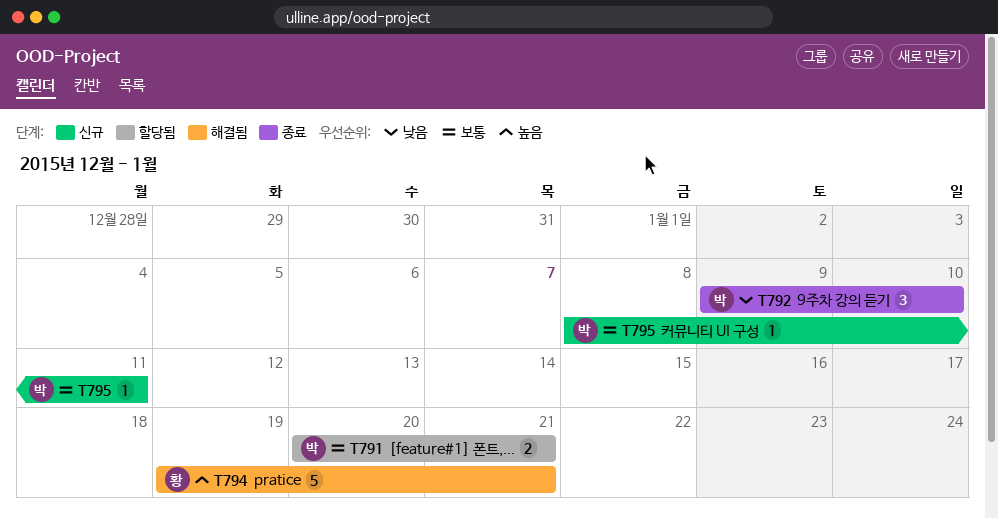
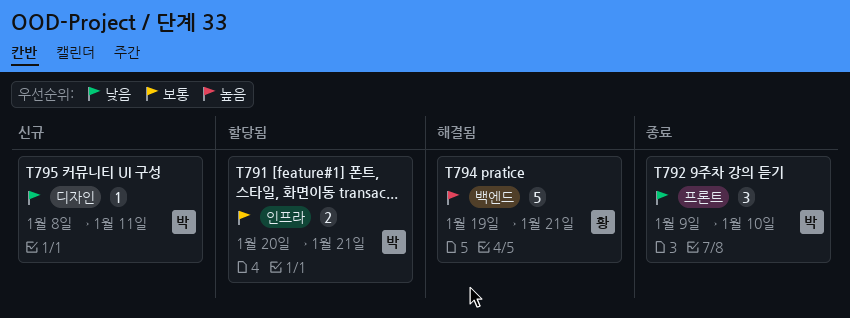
T795, priority: 보통 -> 낮음

